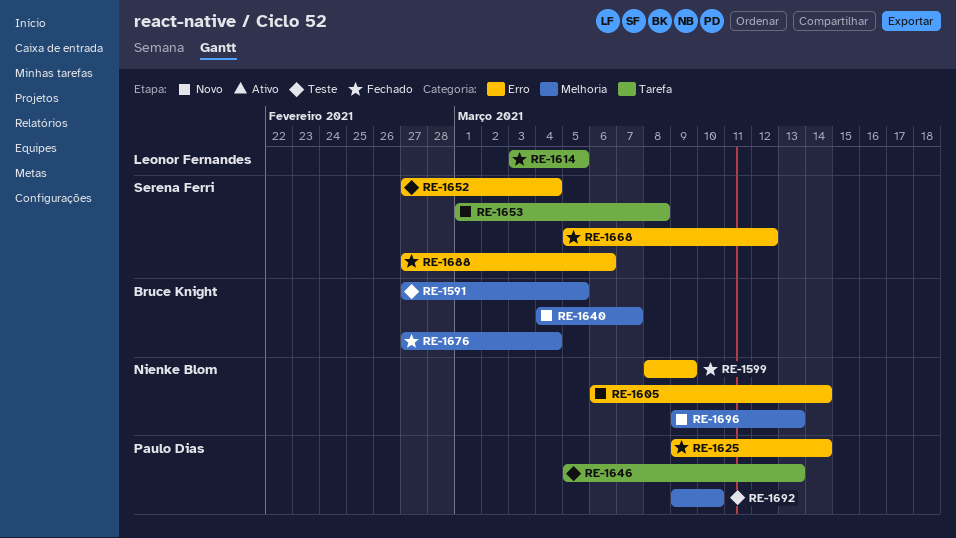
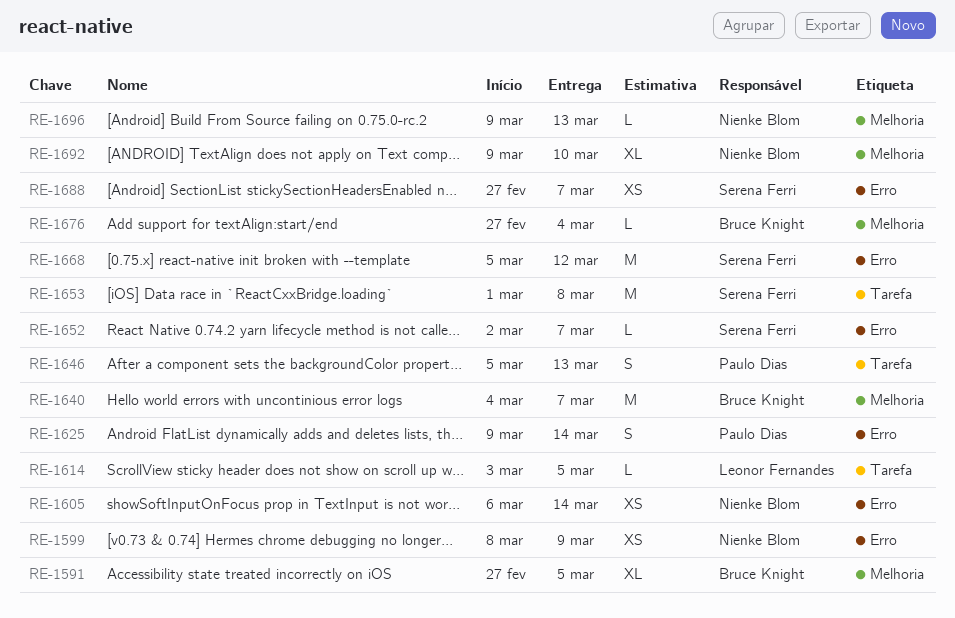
RE-1652, start: Feb 27 -> Mar 2
RE-1652, due: Mar 4 -> Mar 7
RE-1688, due: Mar 6 -> Mar 7
RE-1692, owner: Paulo Dias -> Nienke Blom

